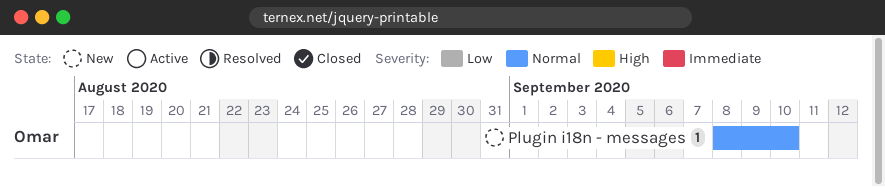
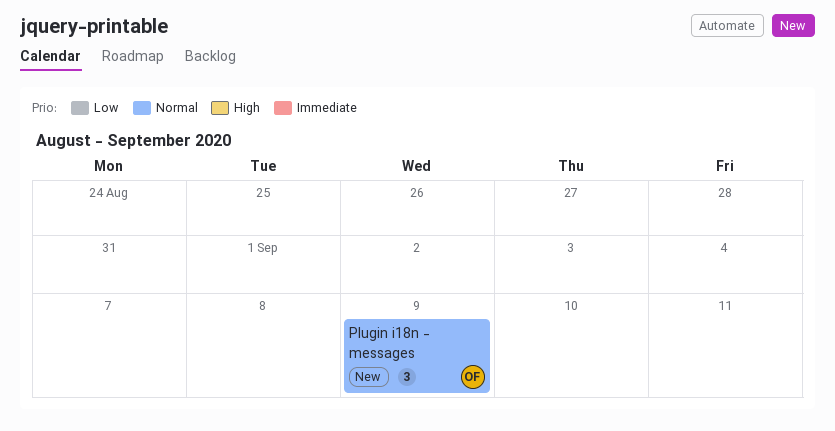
Plugin i18n - messages, estimate: 1 -> 3
Plugin i18n - messages, due: Sep 10 -> Sep 9

